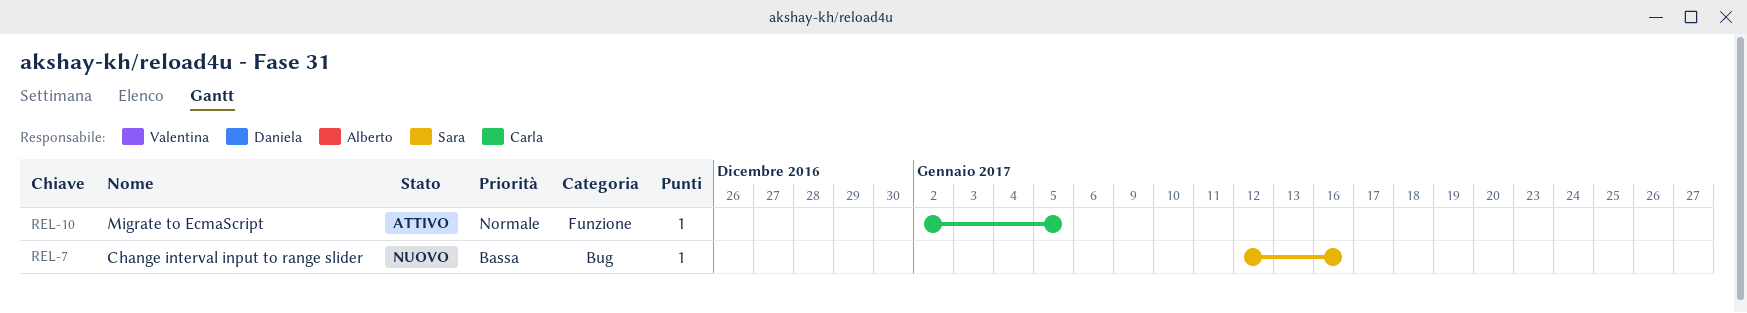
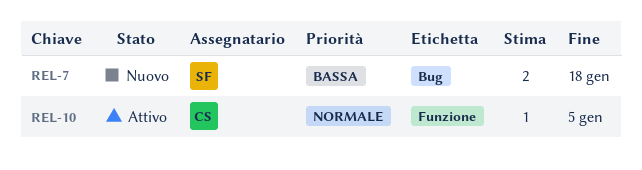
REL-7, estimate: 1 -> 2
REL-7, due: Jan 16 -> Jan 18

